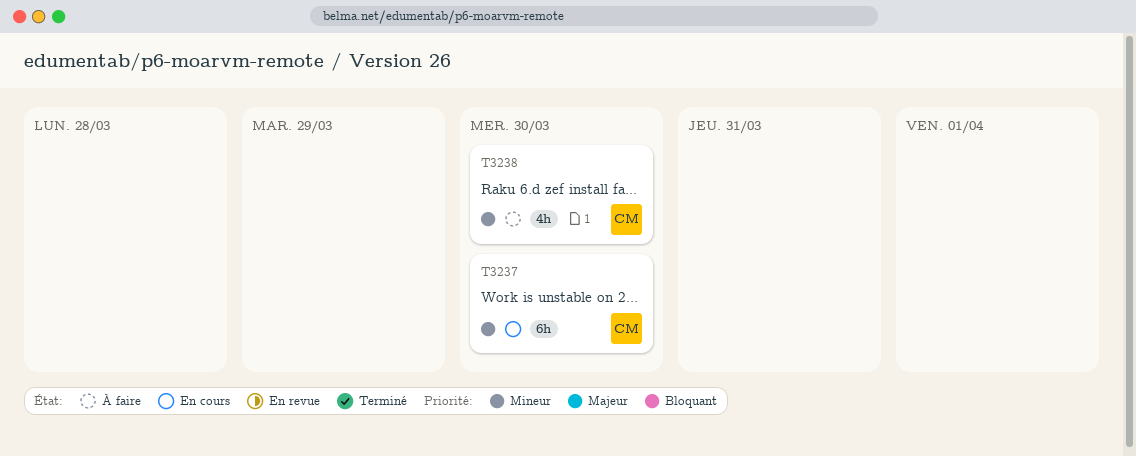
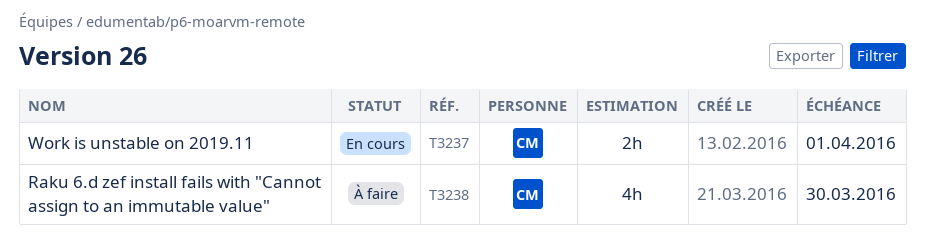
T3237, estimate: 6h -> 2h
T3237, due: Mar 30 -> Apr 1

